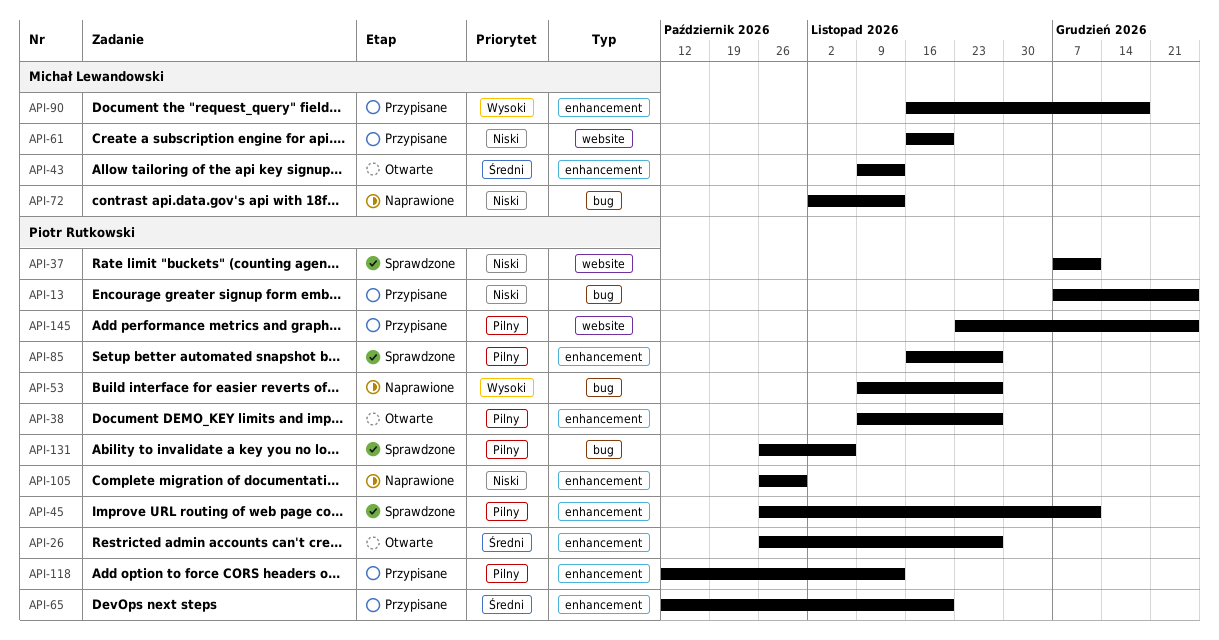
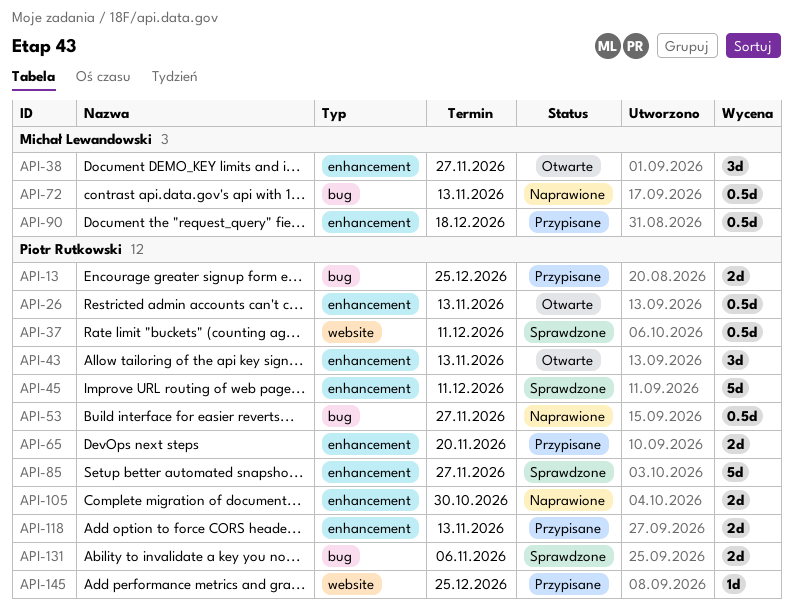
API-26, due: Nov 27 -> Nov 13
API-38, owner: Piotr Rutkowski -> Michał Lewandowski
API-43, owner: Michał Lewandowski -> Piotr Rutkowski
API-61: present -> none

